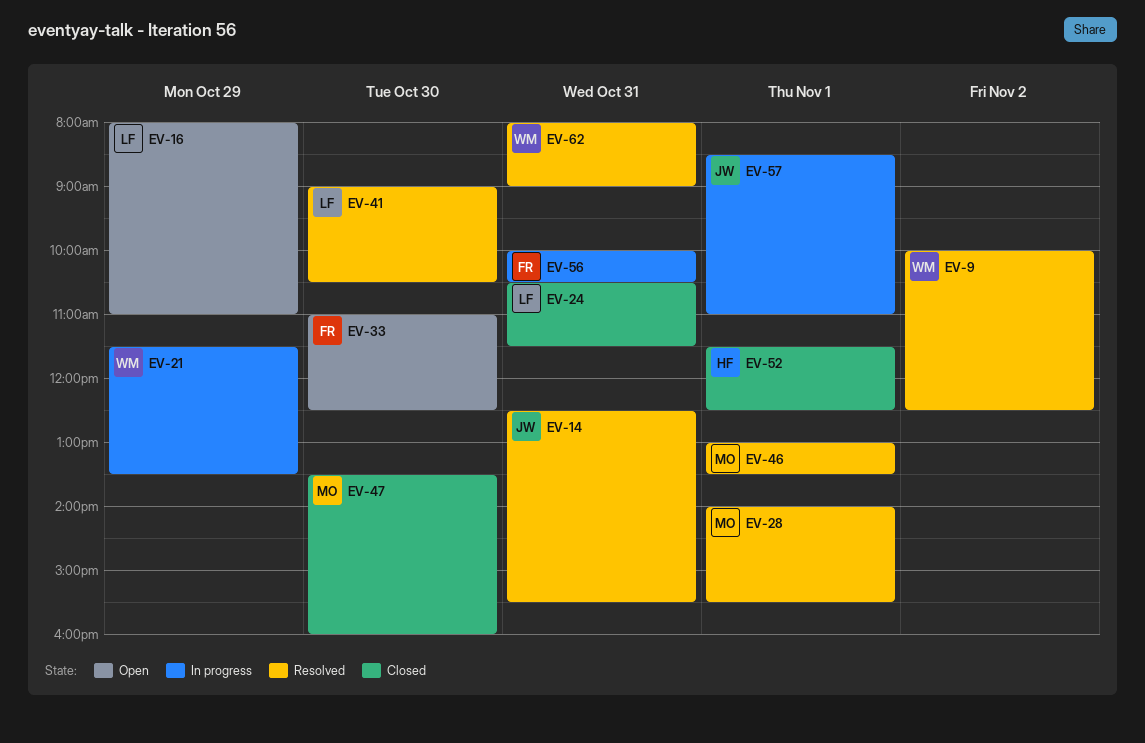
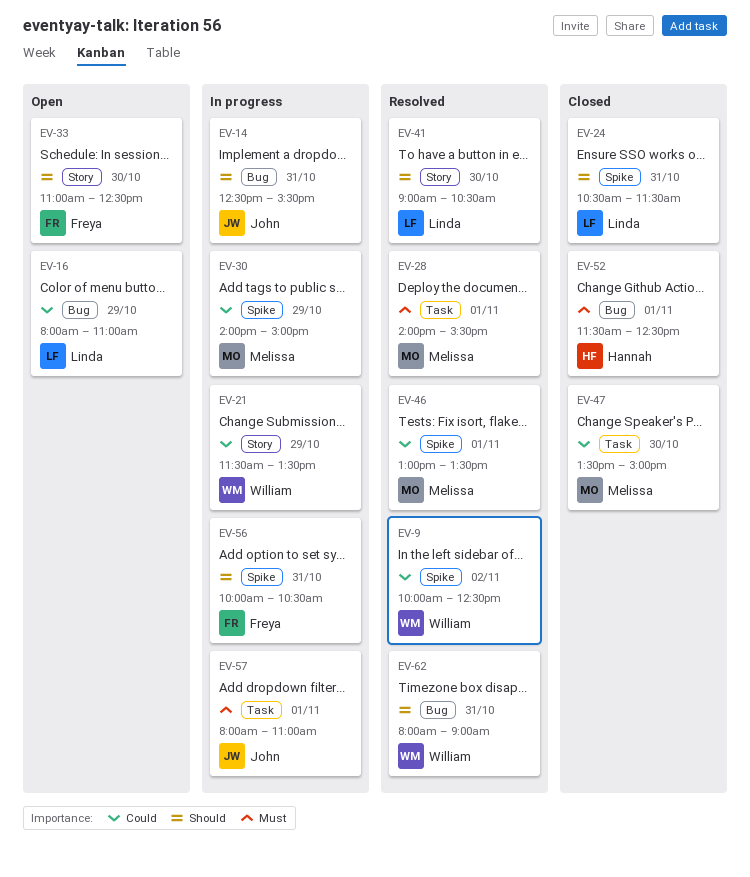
EV-14, status: Resolved -> In progress
EV-30: none -> present
EV-47, ends: 16:00 -> 15:00
EV-57, begins: 08:30 -> 08:00

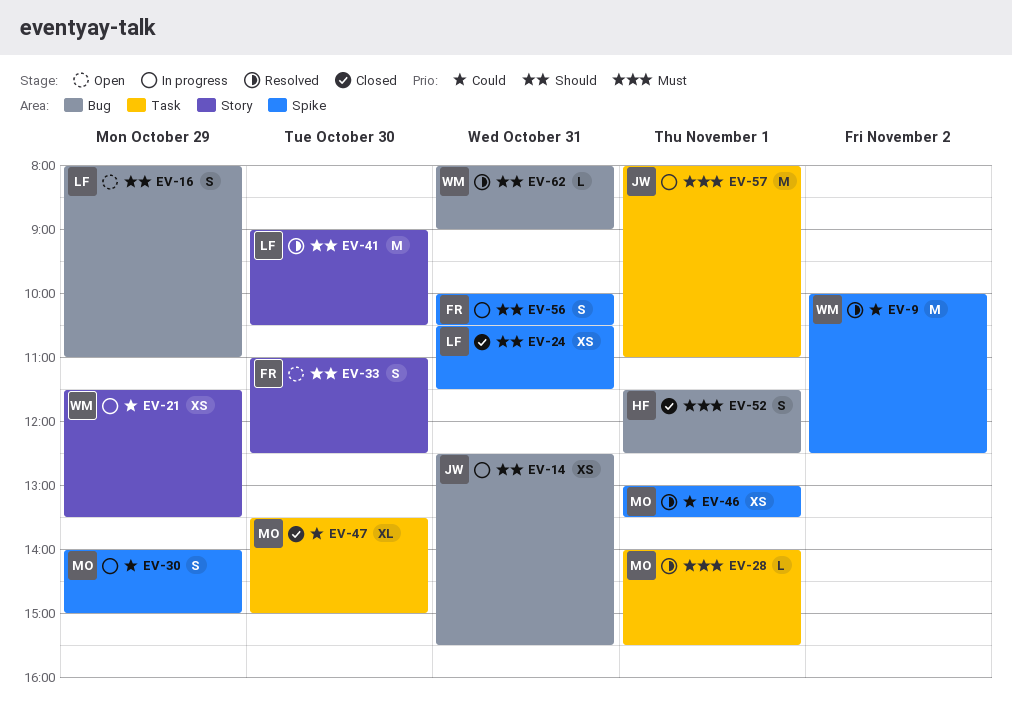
EV-16, priority: Could -> Should

